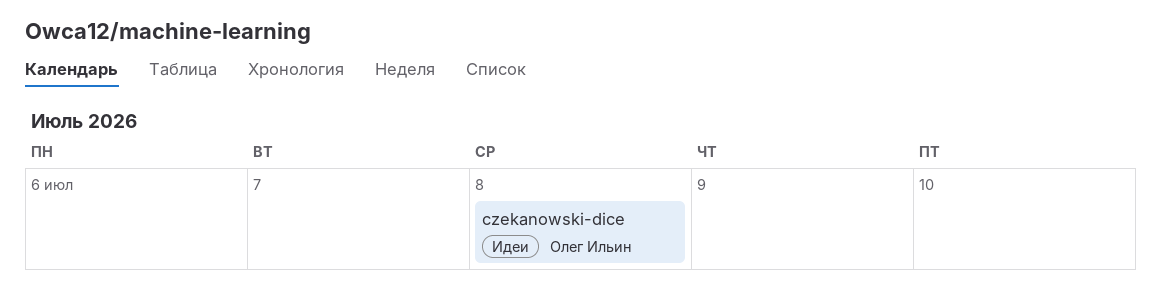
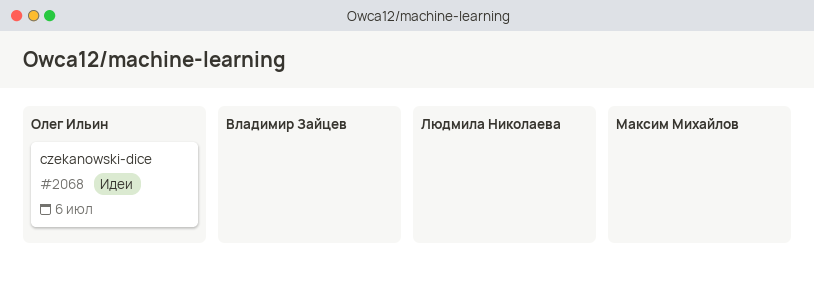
czekanowski-dice, due: Jul 8 -> Jul 6

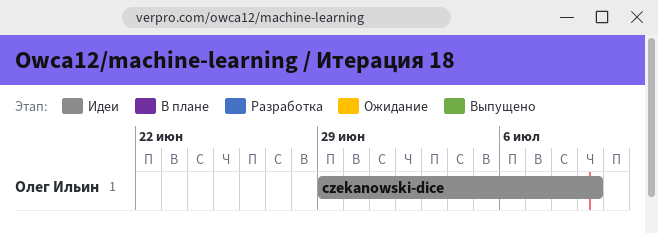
czekanowski-dice, due: Jul 6 -> Jul 9

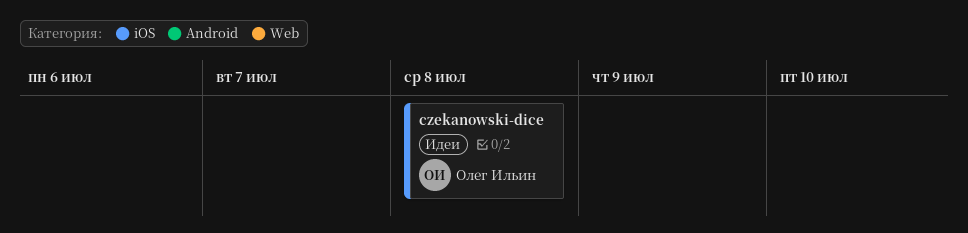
czekanowski-dice, due: Jul 9 -> Jul 8

